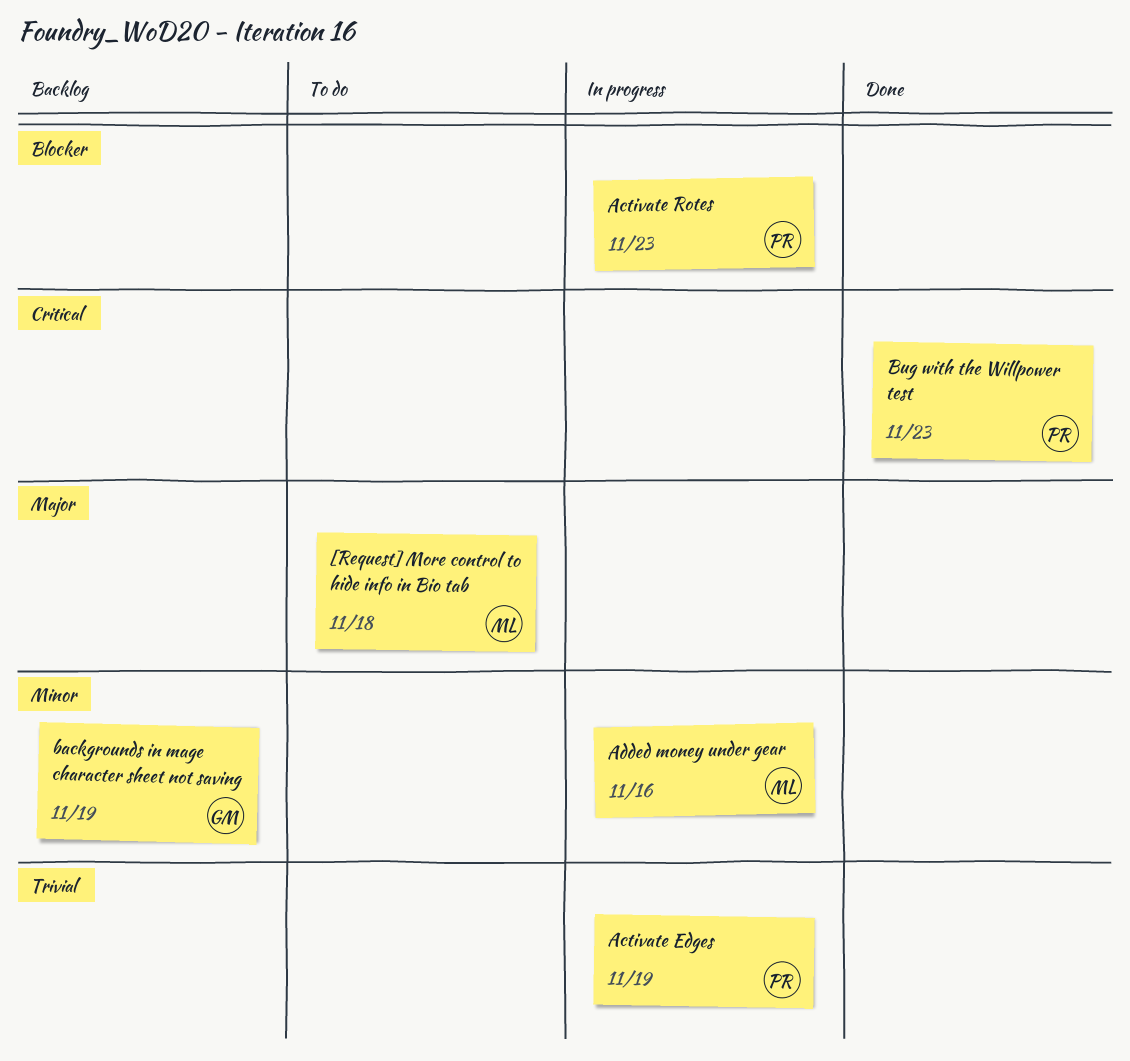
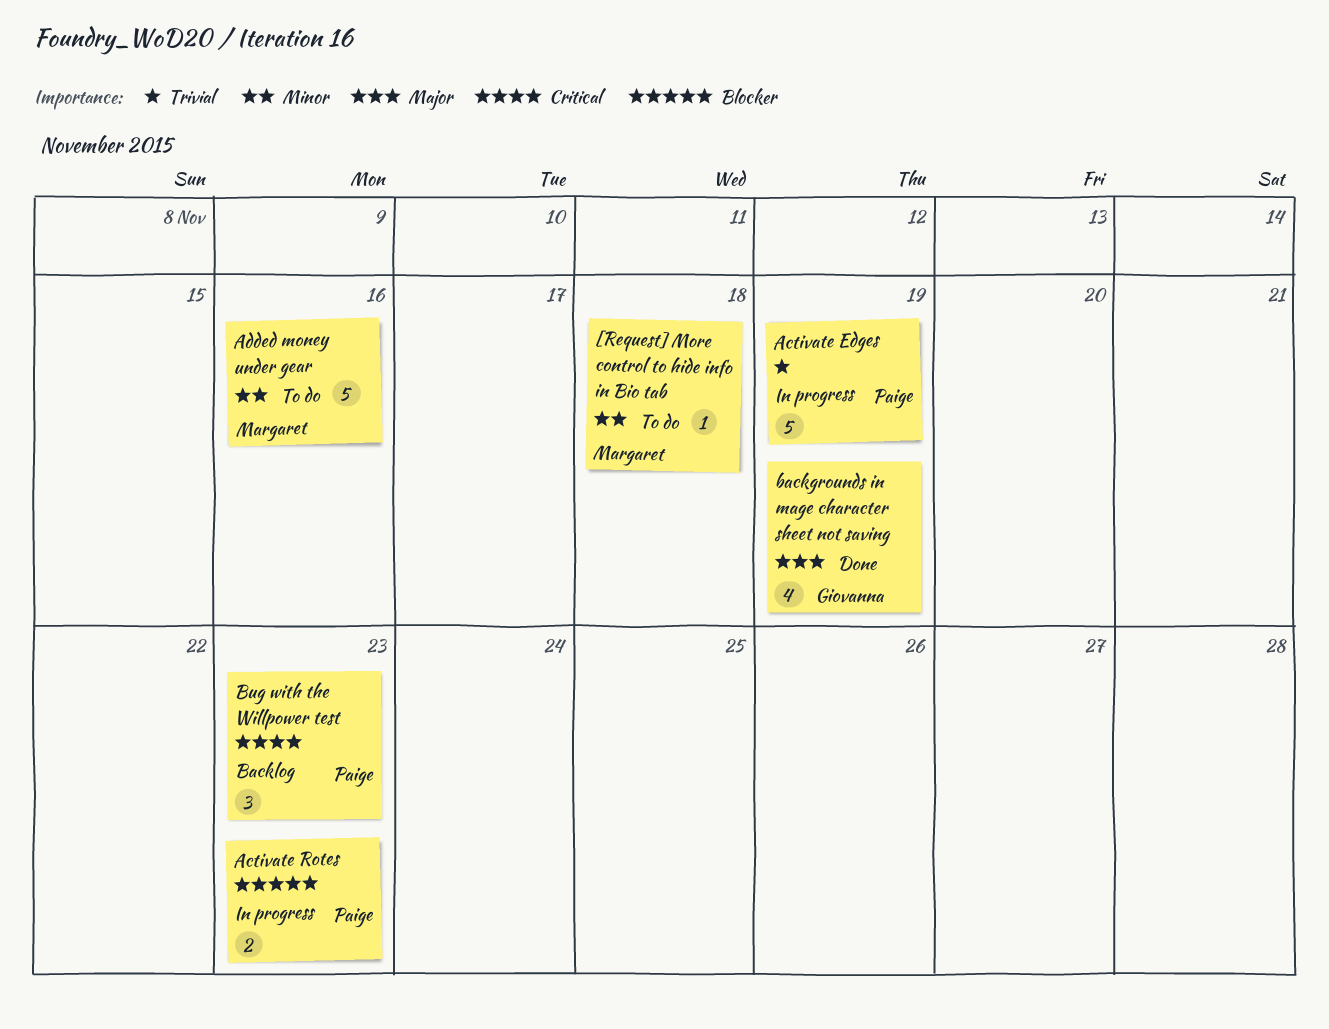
[Request] More control to hide info in Bio tab, priority: Major -> Minor
Added money under gear, status: In progress -> To do
backgrounds in mage character sheet not saving, status: Backlog -> Done
backgrounds in mage character sheet not saving, priority: Minor -> Major
Bug with the Willpower test, status: Done -> Backlog

